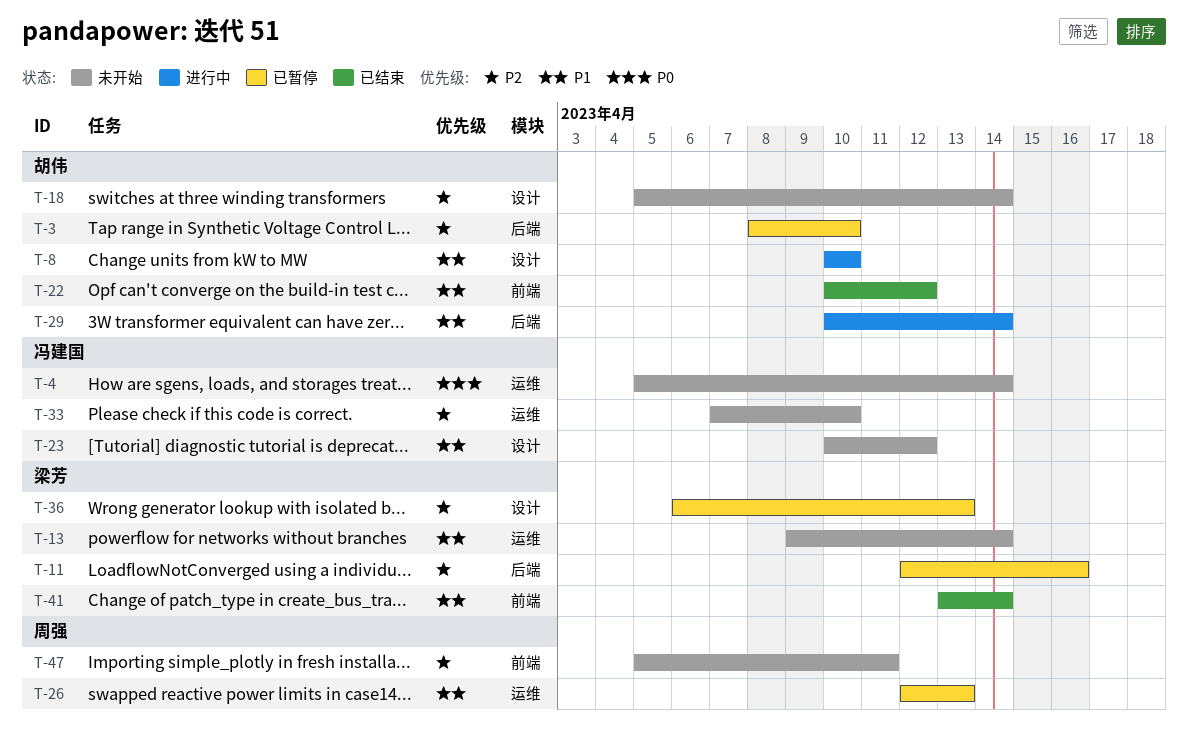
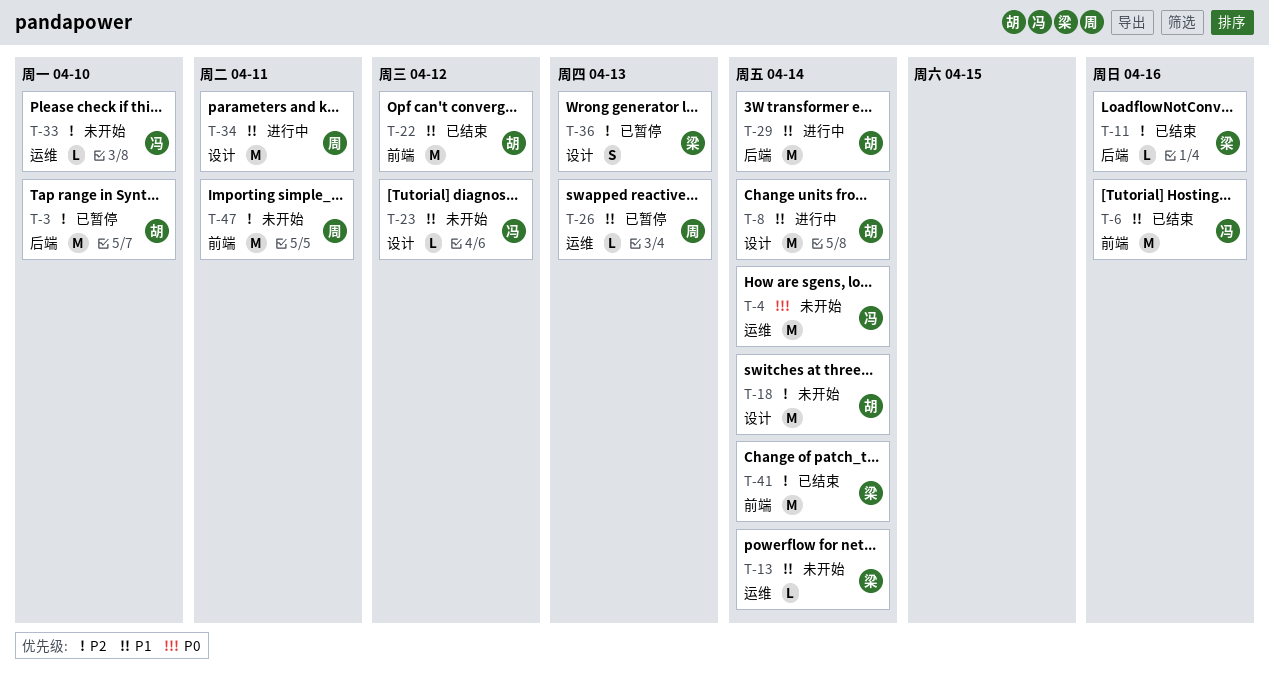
T-6: none -> present
T-8, due: Apr 10 -> Apr 14
T-11, status: 已暂停 -> 已结束
T-34: none -> present
T-41, priority: P1 -> P2

